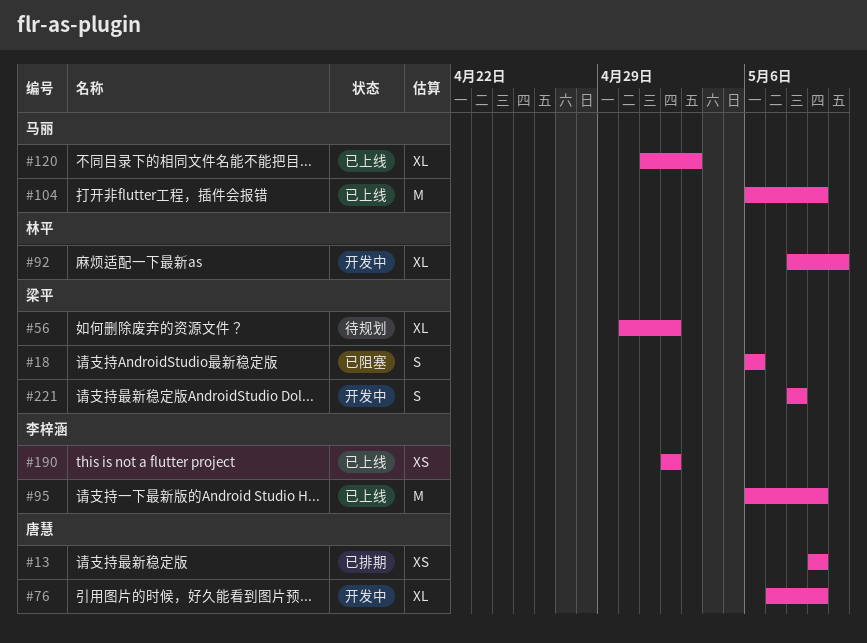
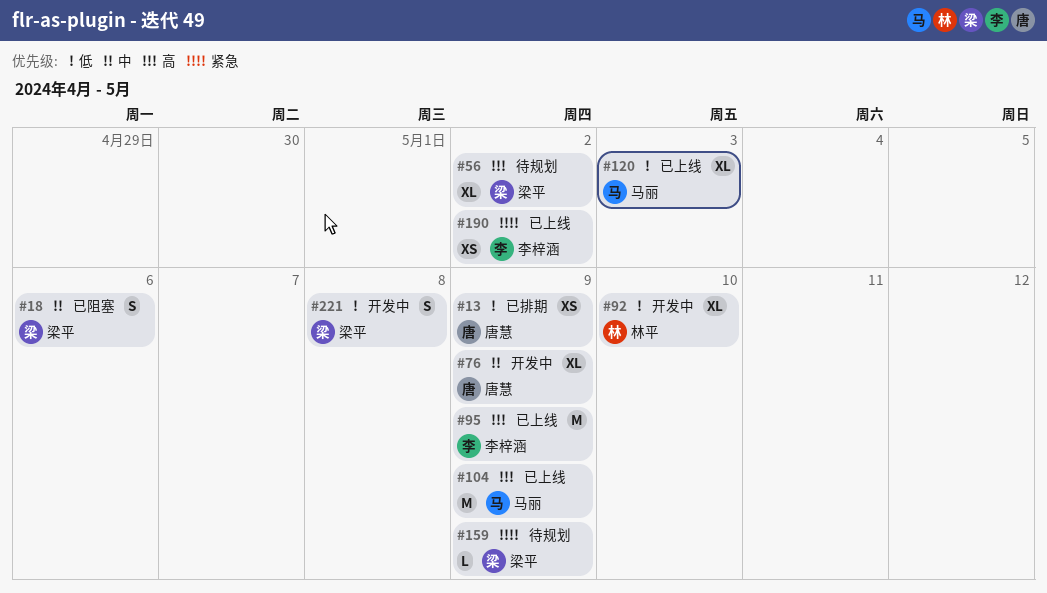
#159: none -> present

